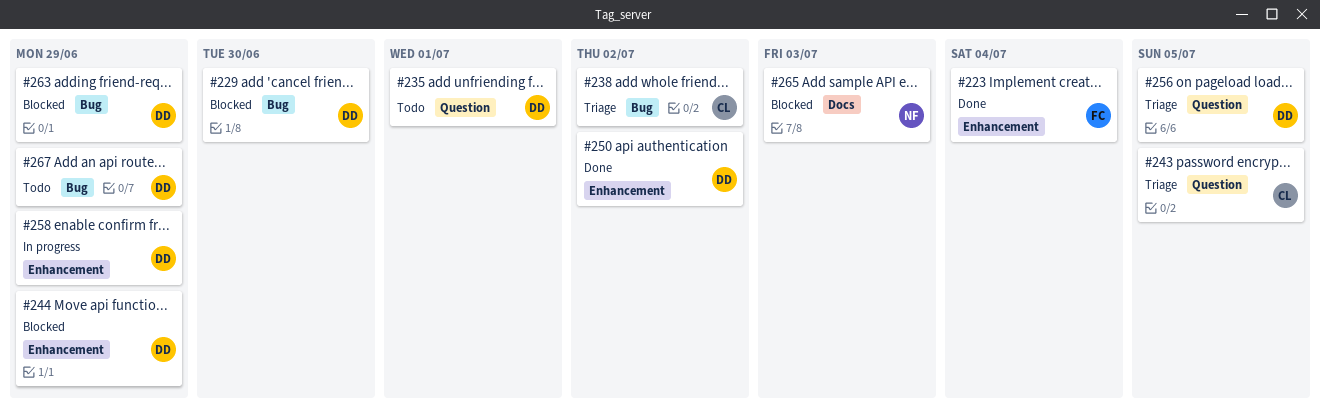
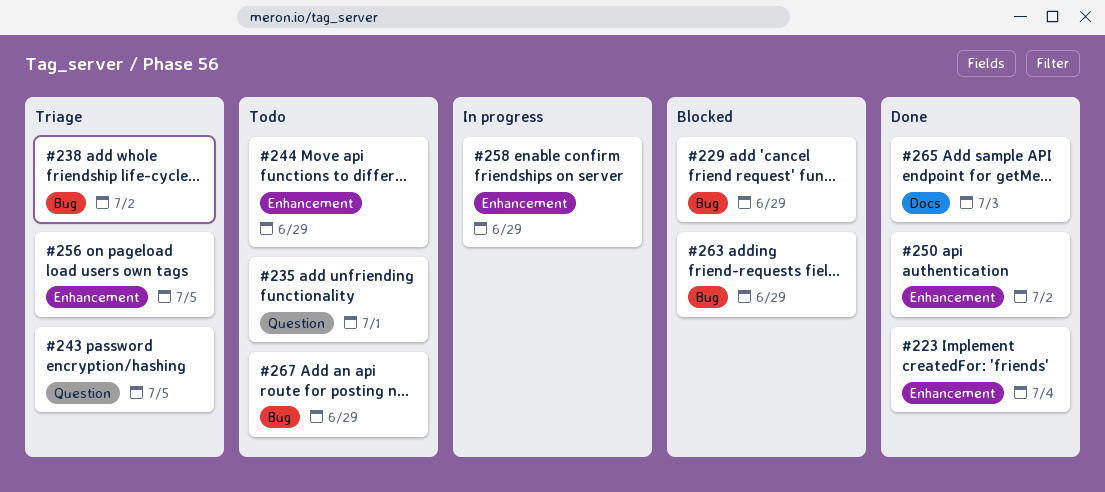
#229, due: Jun 30 -> Jun 29
#244, status: Blocked -> Todo
#256, label: Question -> Enhancement
#265, status: Blocked -> Done

